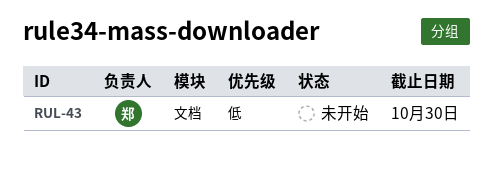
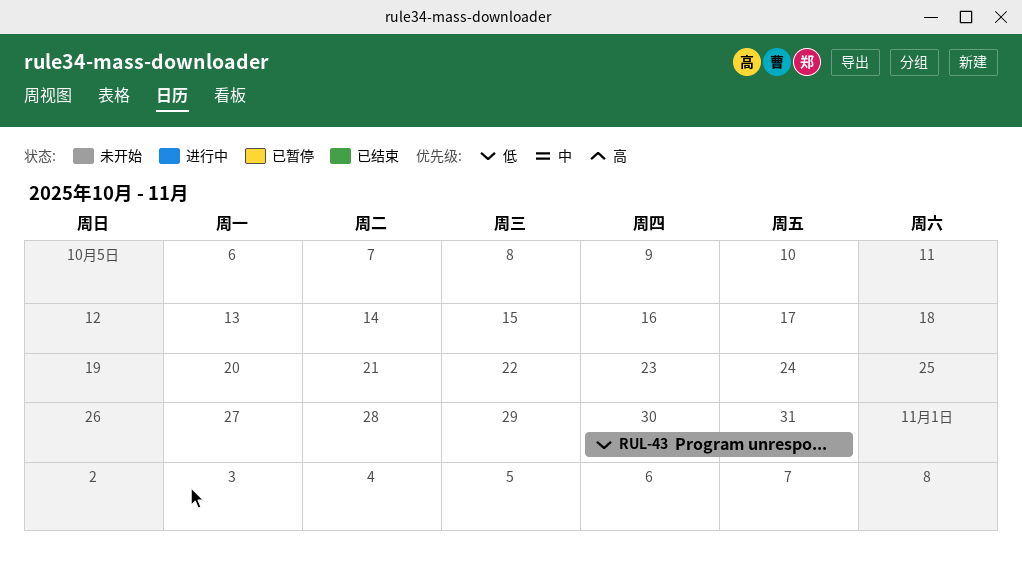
RUL-43, due: Oct 30 -> Oct 31

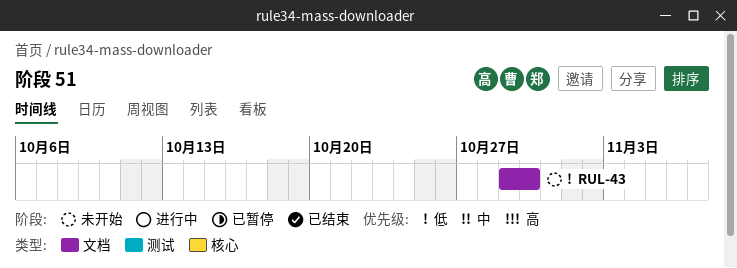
RUL-43, start: Oct 30 -> Oct 29
RUL-43, due: Oct 31 -> Oct 30

